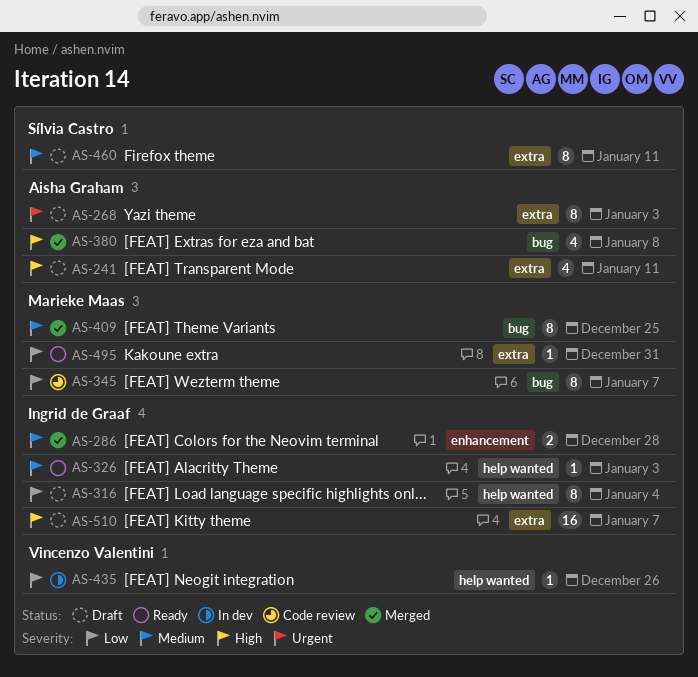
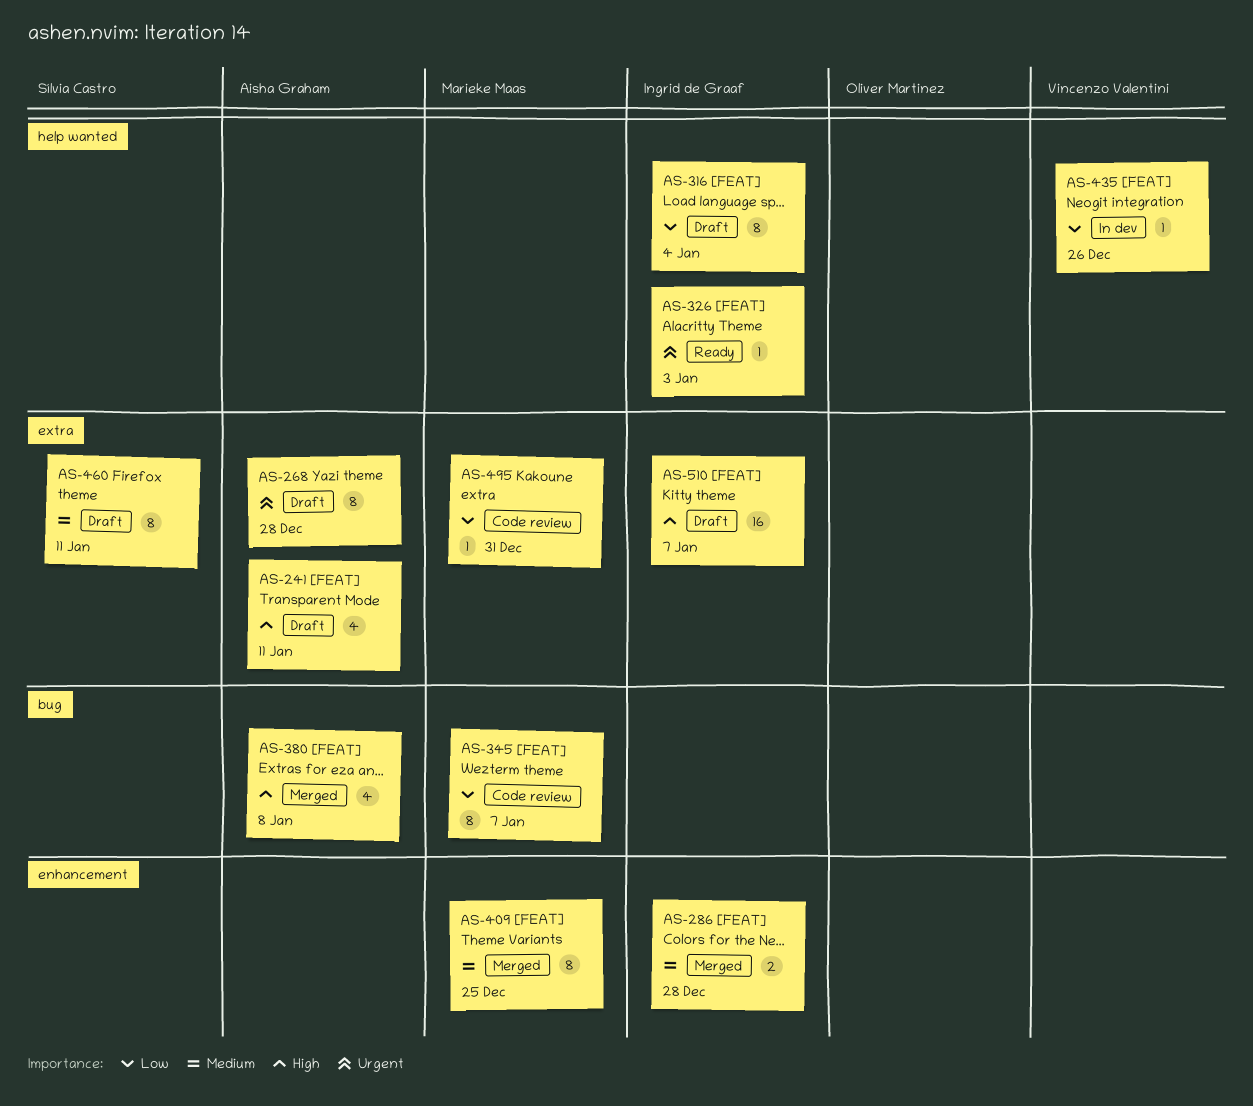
AS-268, due: Jan 3 -> Dec 28
AS-326, priority: Medium -> Urgent
AS-409, label: bug -> enhancement
AS-495, status: Ready -> Code review

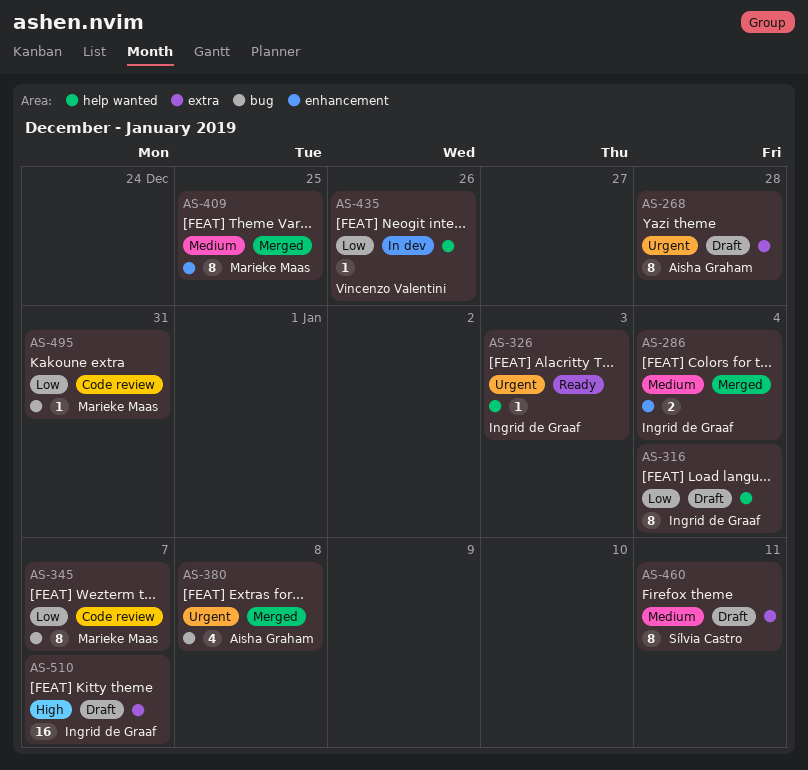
AS-241: present -> none
AS-286, due: Dec 28 -> Jan 4
AS-380, priority: High -> Urgent
AS-495, label: extra -> bug

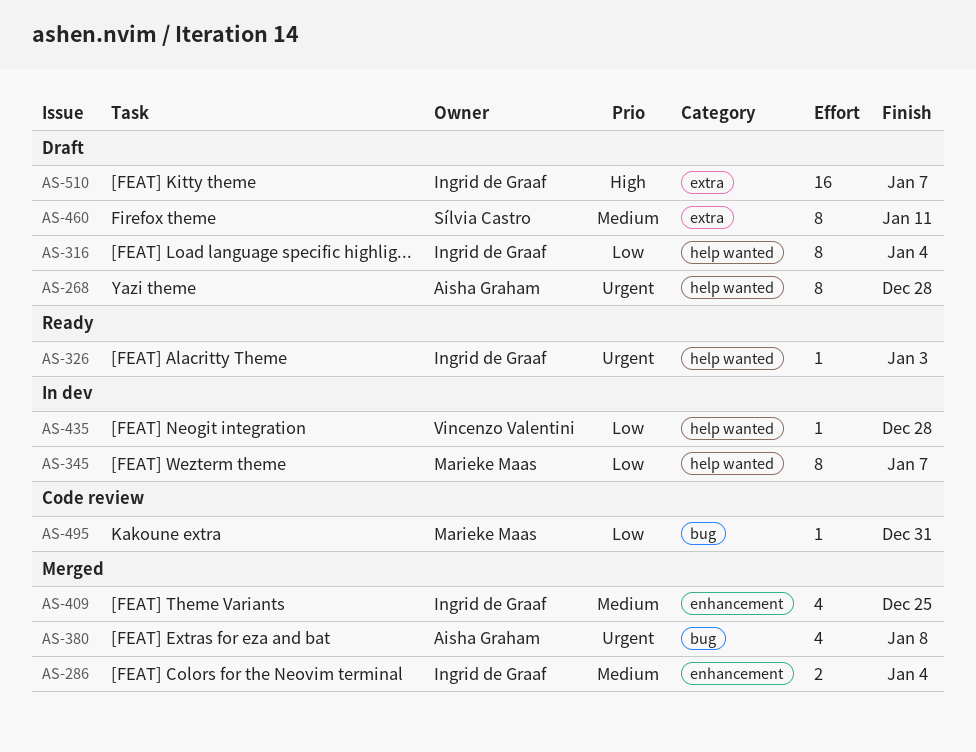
AS-268, label: extra -> help wanted
AS-345, status: Code review -> In dev
AS-345, label: bug -> help wanted
AS-409, owner: Marieke Maas -> Ingrid de Graaf
AS-409, estimate: 8 -> 4
AS-435, due: Dec 26 -> Dec 28

